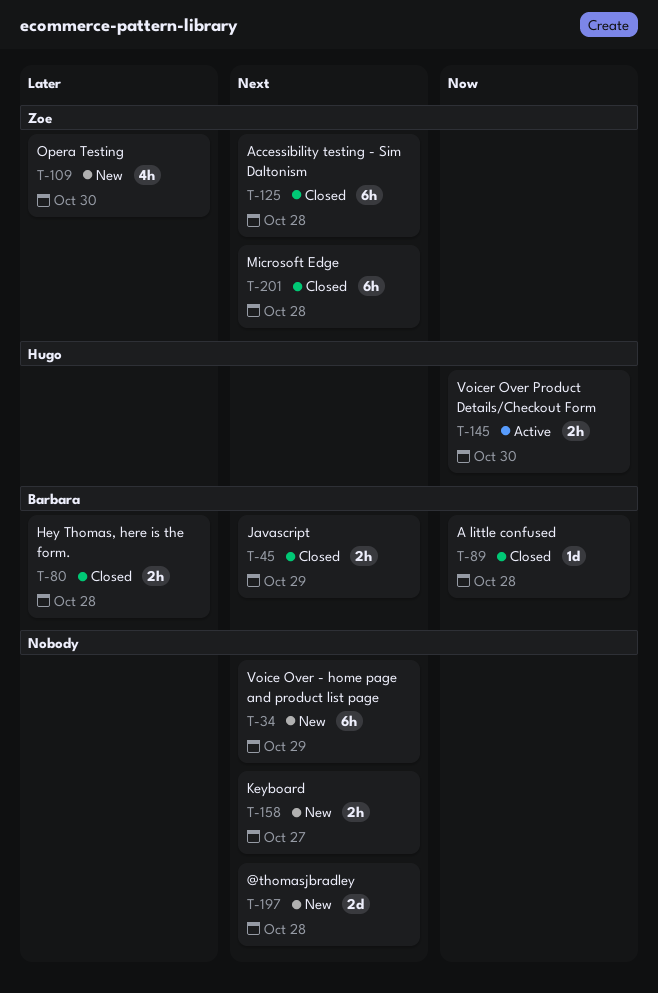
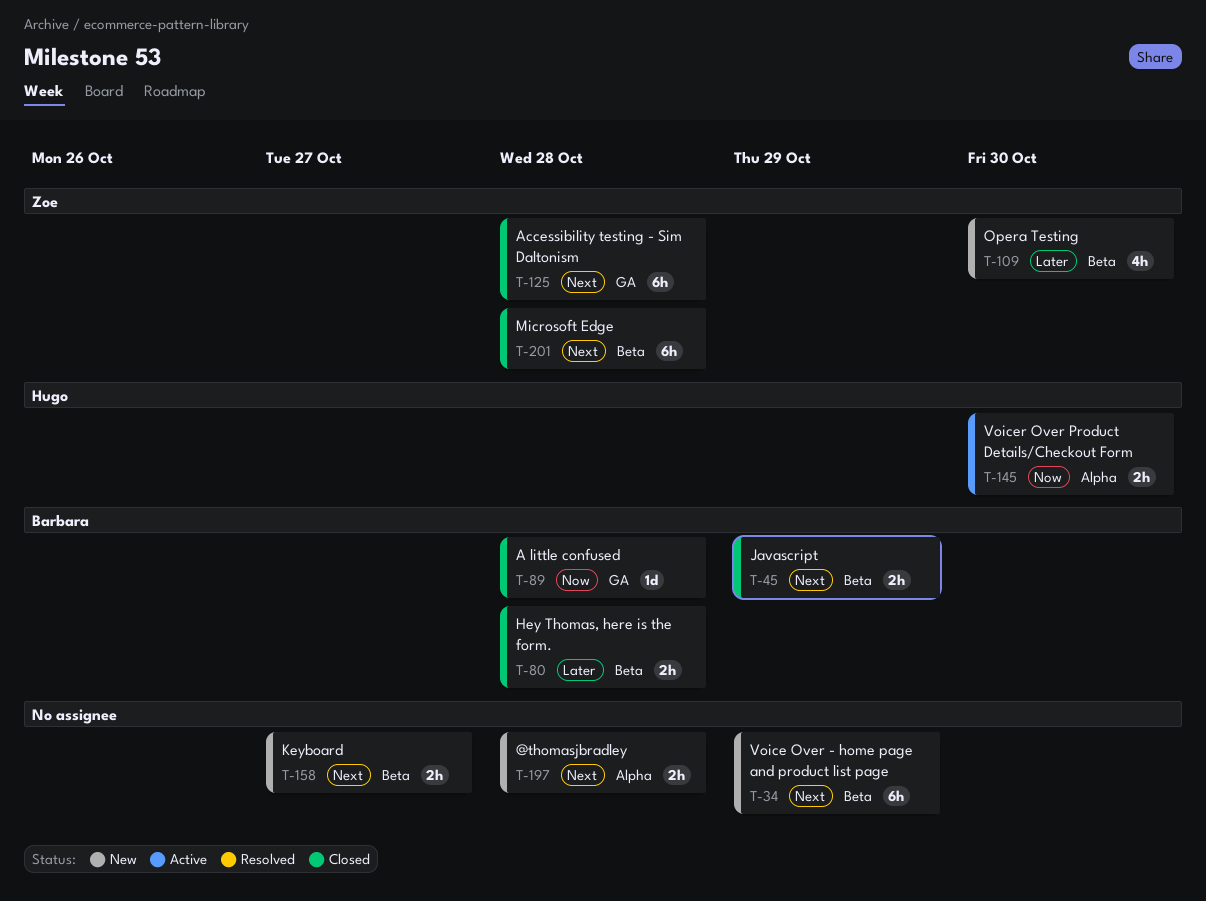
T-197, estimate: 2d -> 2h

